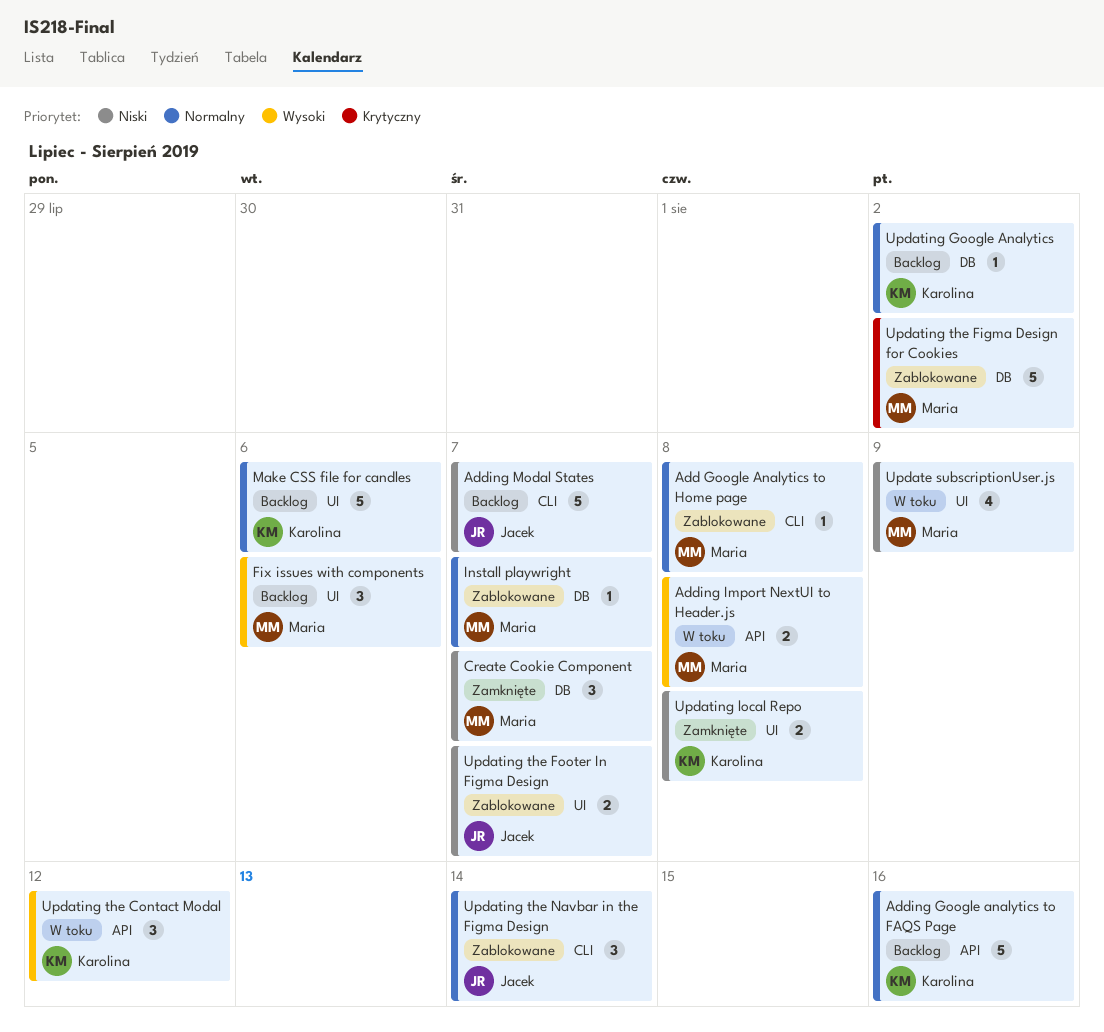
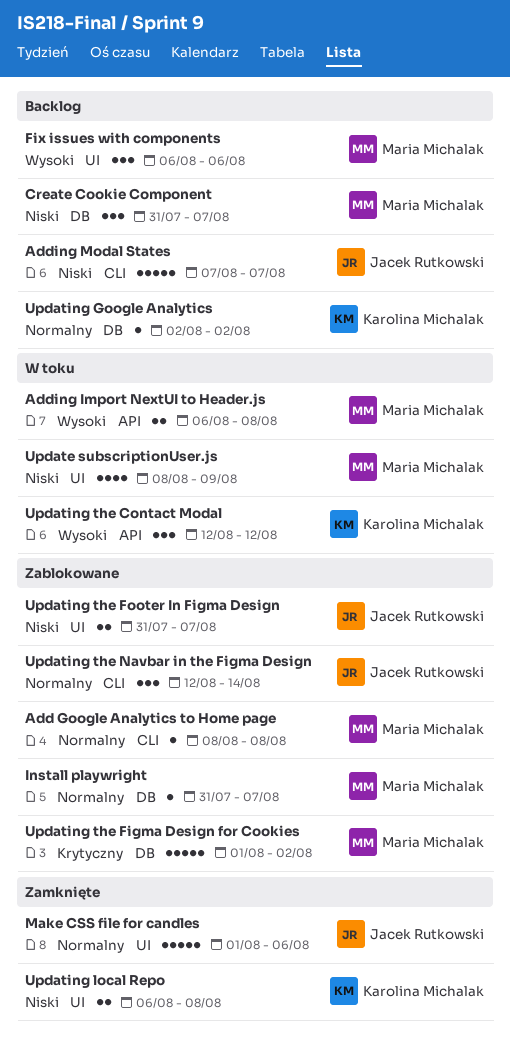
Adding Google analytics to FAQS Page: present -> none
Create Cookie Component, status: Zamknięte -> Backlog
Make CSS file for candles, status: Backlog -> Zamknięte
Make CSS file for candles, owner: Karolina Michalak -> Jacek Rutkowski

